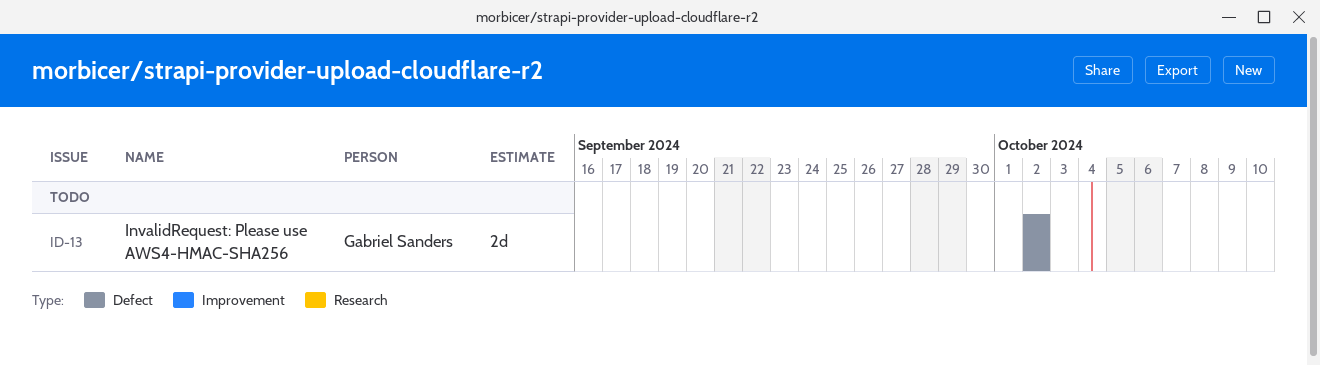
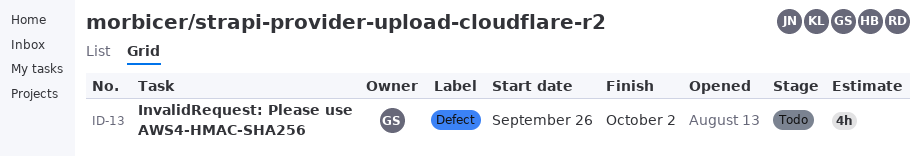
ID-13, estimate: 2d -> 4h
ID-13, start: Oct 2 -> Sep 26

